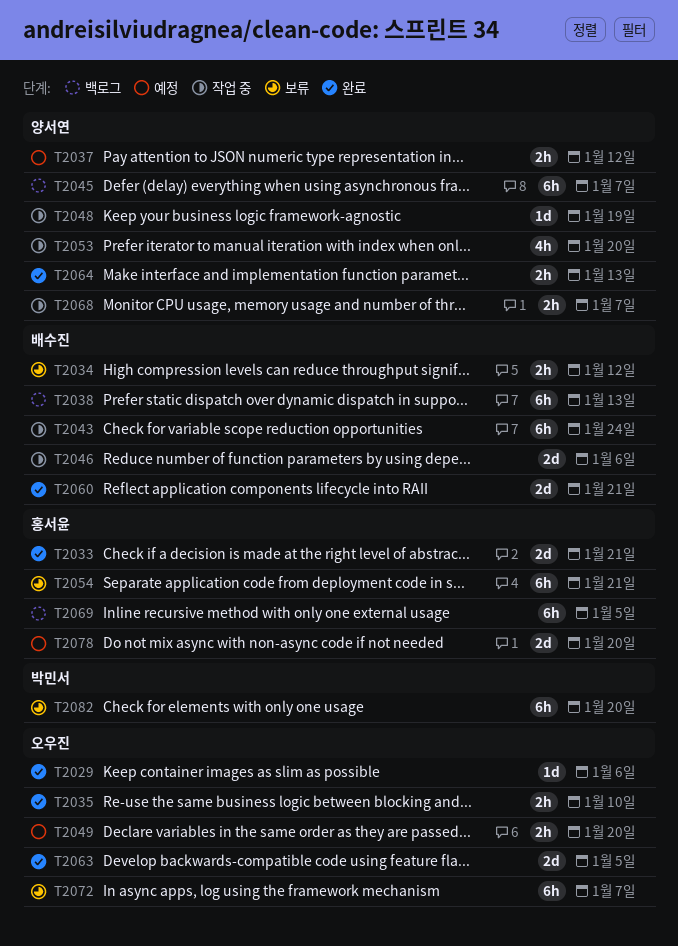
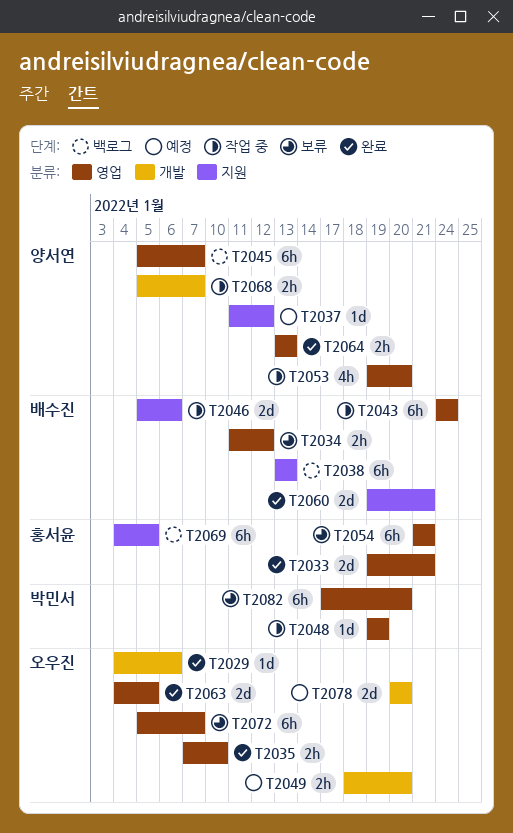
T2037, estimate: 2h -> 1d
T2048, owner: 양서연 -> 박민서
T2078, owner: 홍서윤 -> 오우진

